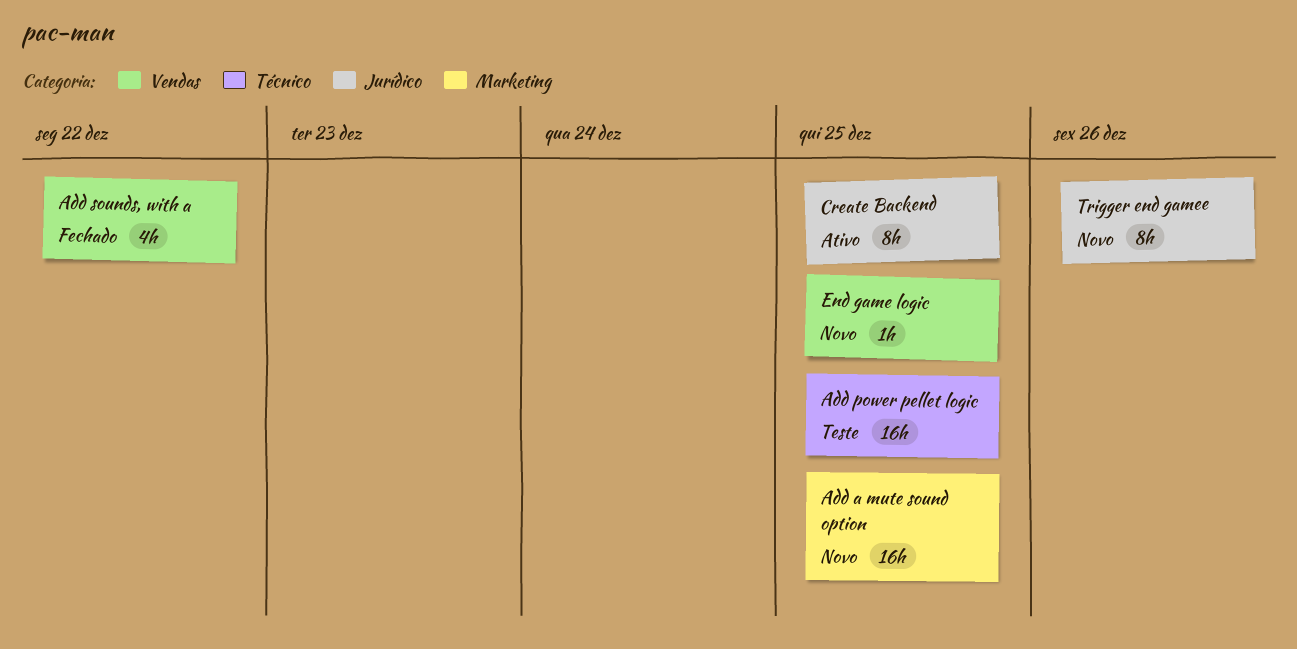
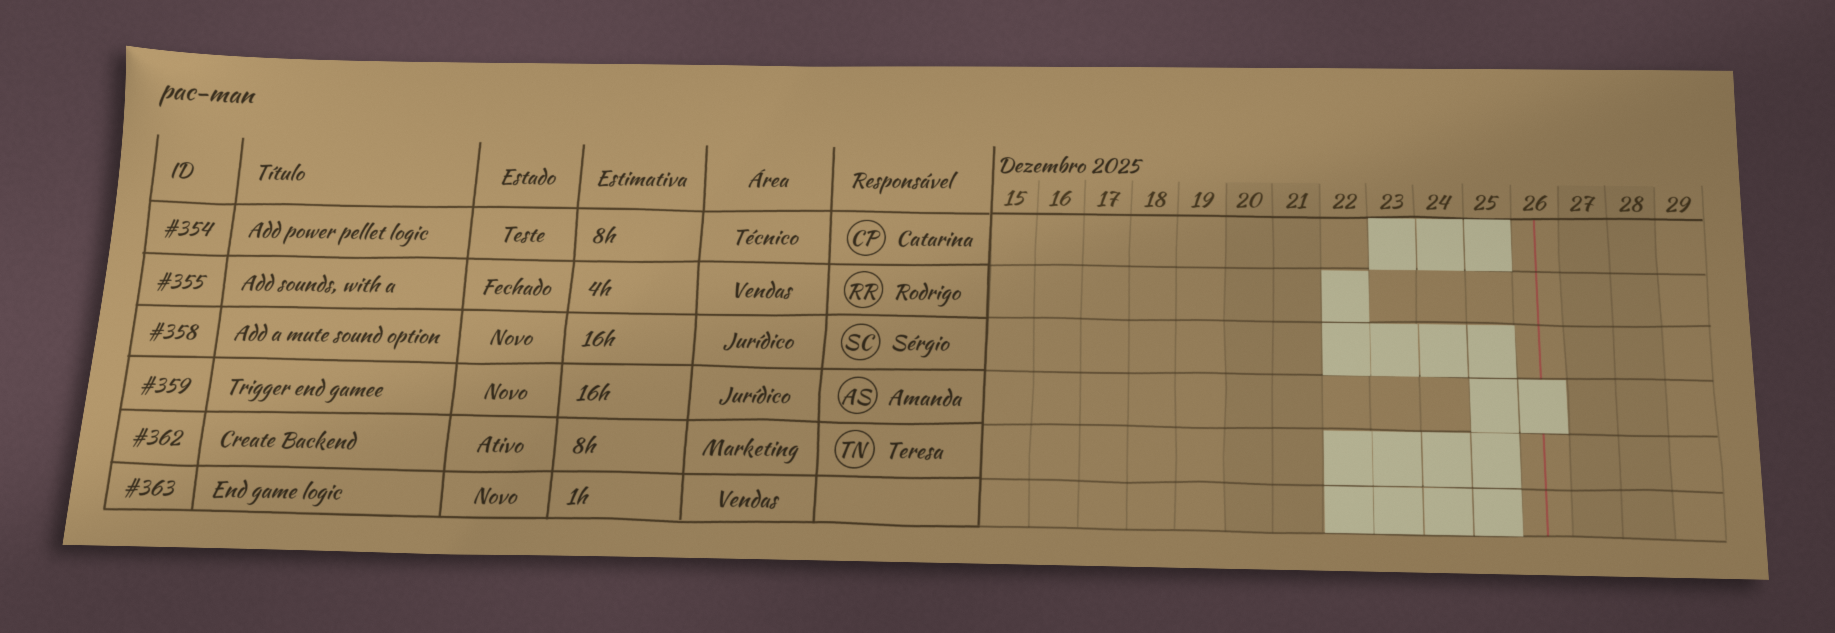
Add a mute sound option, label: Marketing -> Jurídico
Add power pellet logic, estimate: 16h -> 8h
Create Backend, label: Jurídico -> Marketing
Trigger end gamee, estimate: 8h -> 16h

